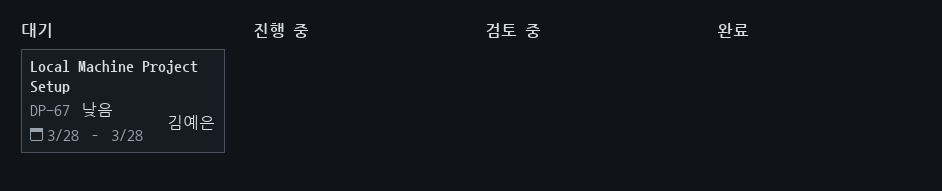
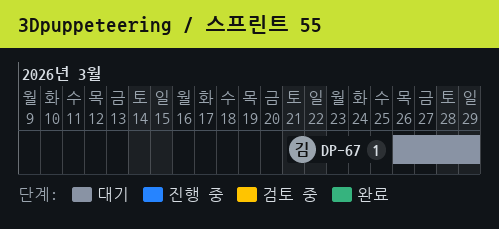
DP-67, start: Mar 28 -> Mar 26
DP-67, due: Mar 28 -> Mar 29

